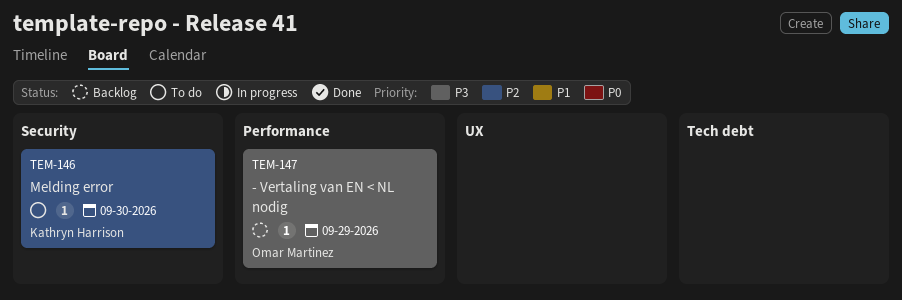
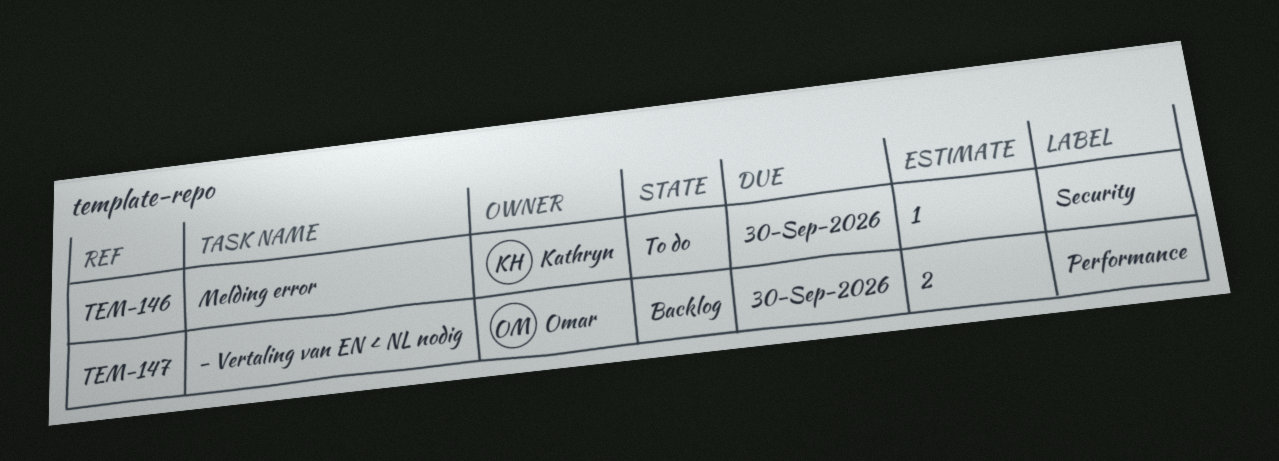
TEM-147, estimate: 1 -> 2
TEM-147, due: Sep 29 -> Sep 30

